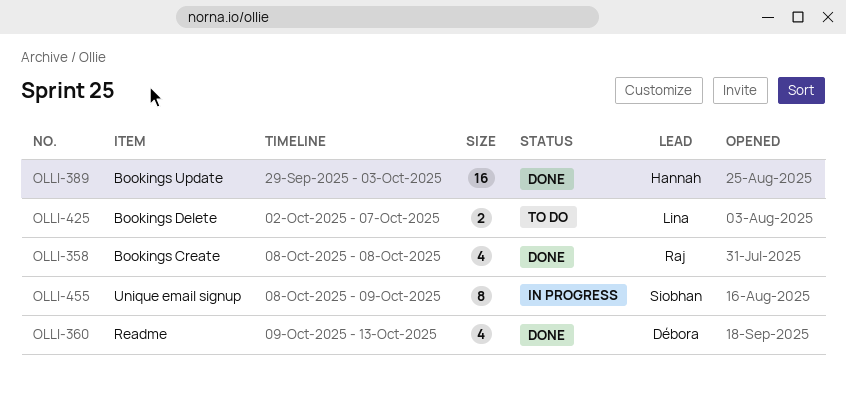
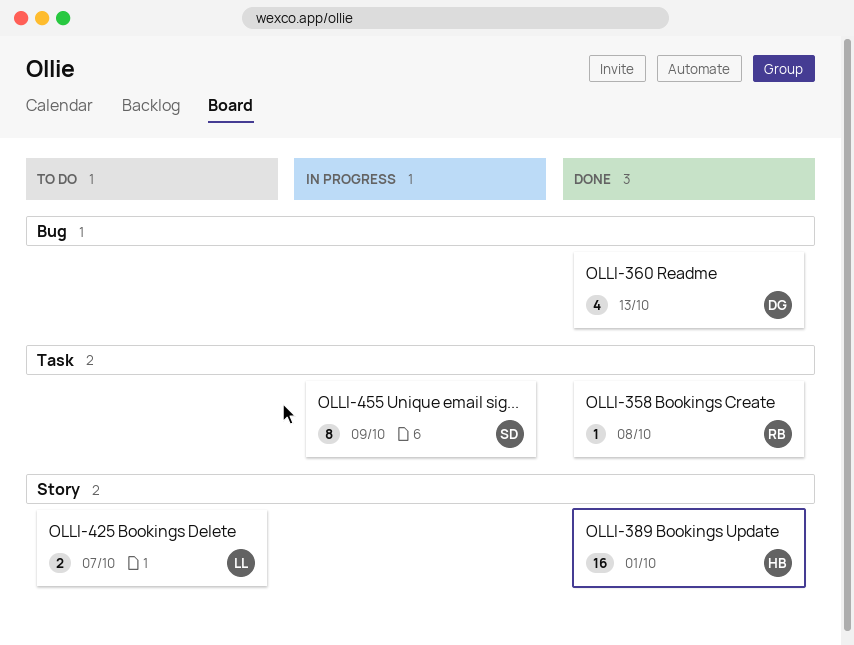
OLLI-358, estimate: 4 -> 1
OLLI-389, due: Oct 3 -> Oct 1

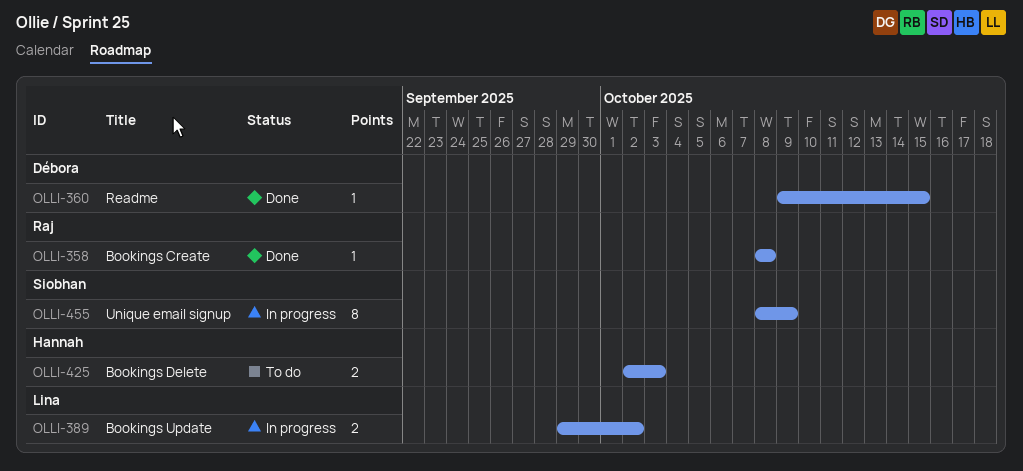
OLLI-360, estimate: 4 -> 1
OLLI-360, due: Oct 13 -> Oct 15
OLLI-389, status: Done -> In progress
OLLI-389, owner: Hannah -> Lina
OLLI-389, estimate: 16 -> 2
OLLI-389, due: Oct 1 -> Oct 2
OLLI-425, owner: Lina -> Hannah
OLLI-425, due: Oct 7 -> Oct 3

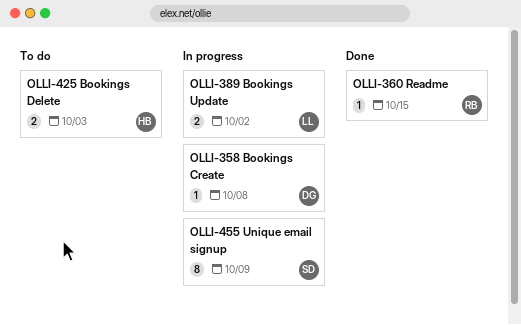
OLLI-358, status: Done -> In progress
OLLI-358, owner: Raj -> Débora
OLLI-360, owner: Débora -> Raj

